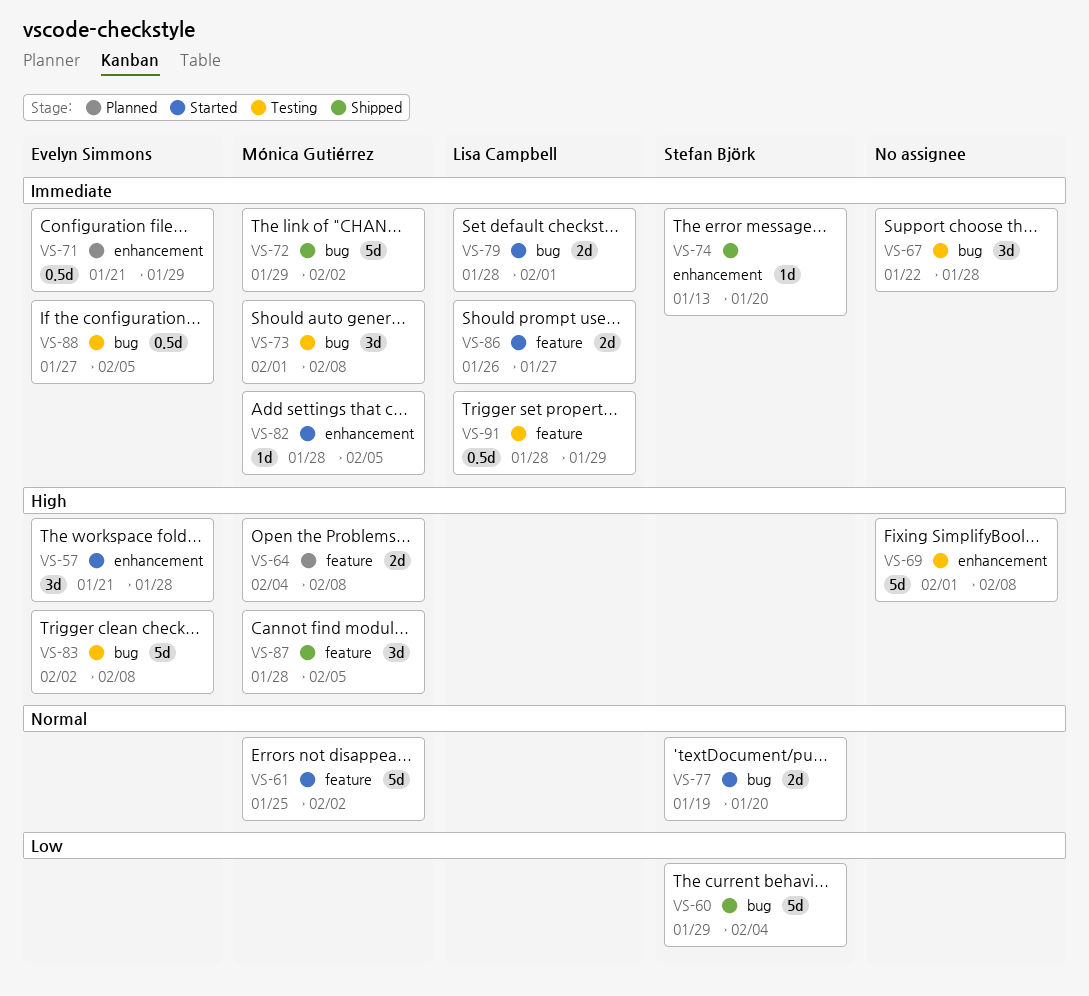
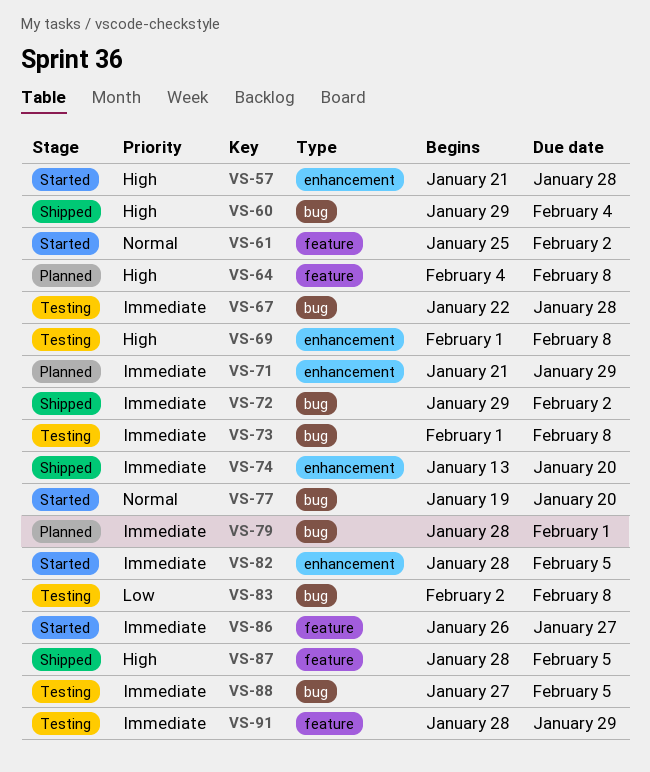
VS-60, priority: Low -> High
VS-79, status: Started -> Planned
VS-83, priority: High -> Low

